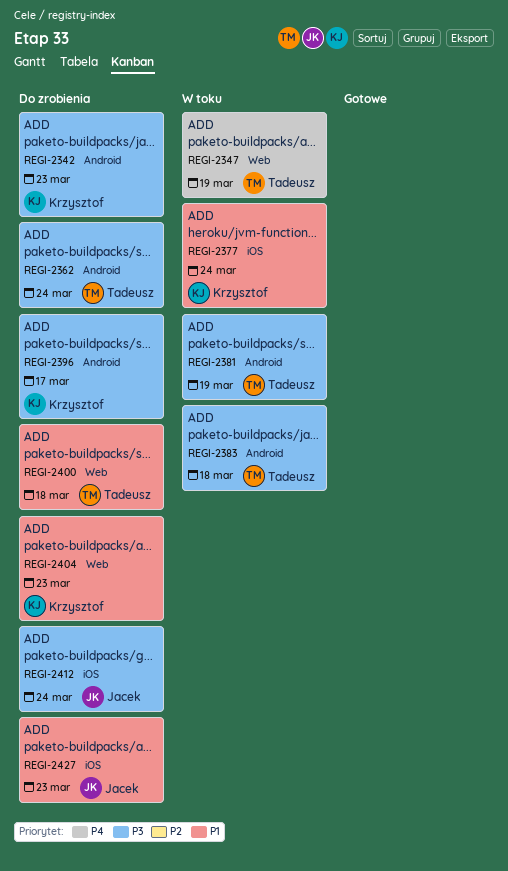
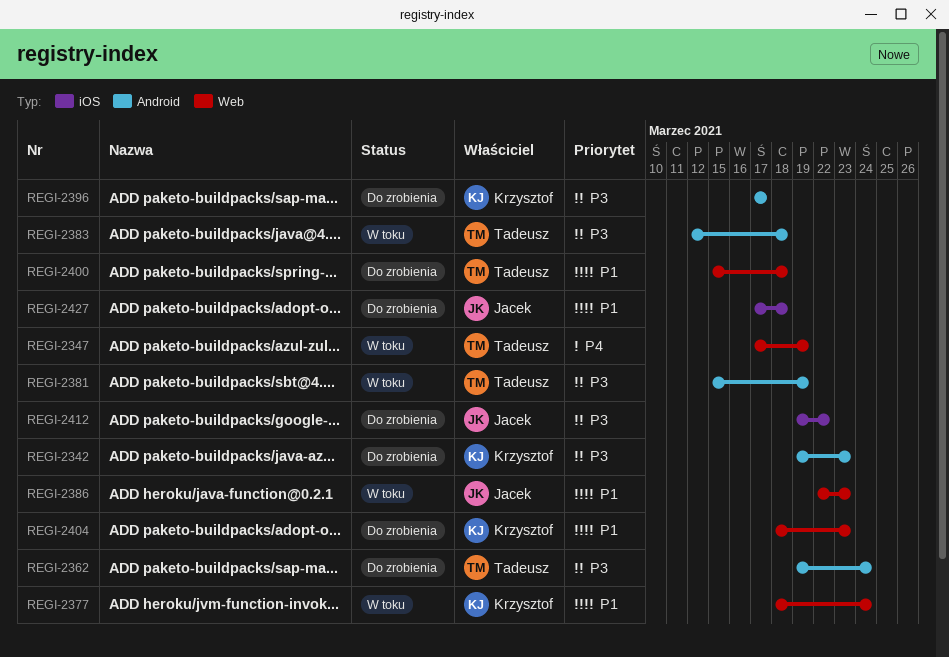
REGI-2377, label: iOS -> Web
REGI-2386: none -> present
REGI-2412, due: Mar 24 -> Mar 22
REGI-2427, due: Mar 23 -> Mar 18

